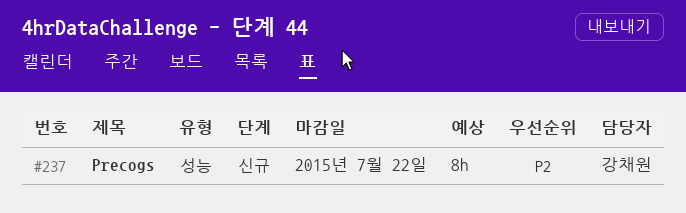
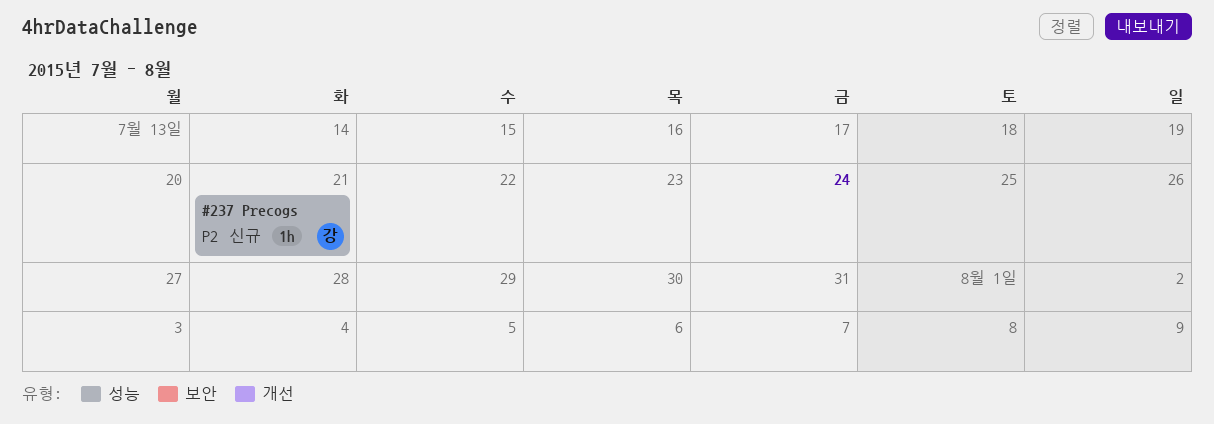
#237, estimate: 8h -> 1h
#237, due: Jul 22 -> Jul 21

